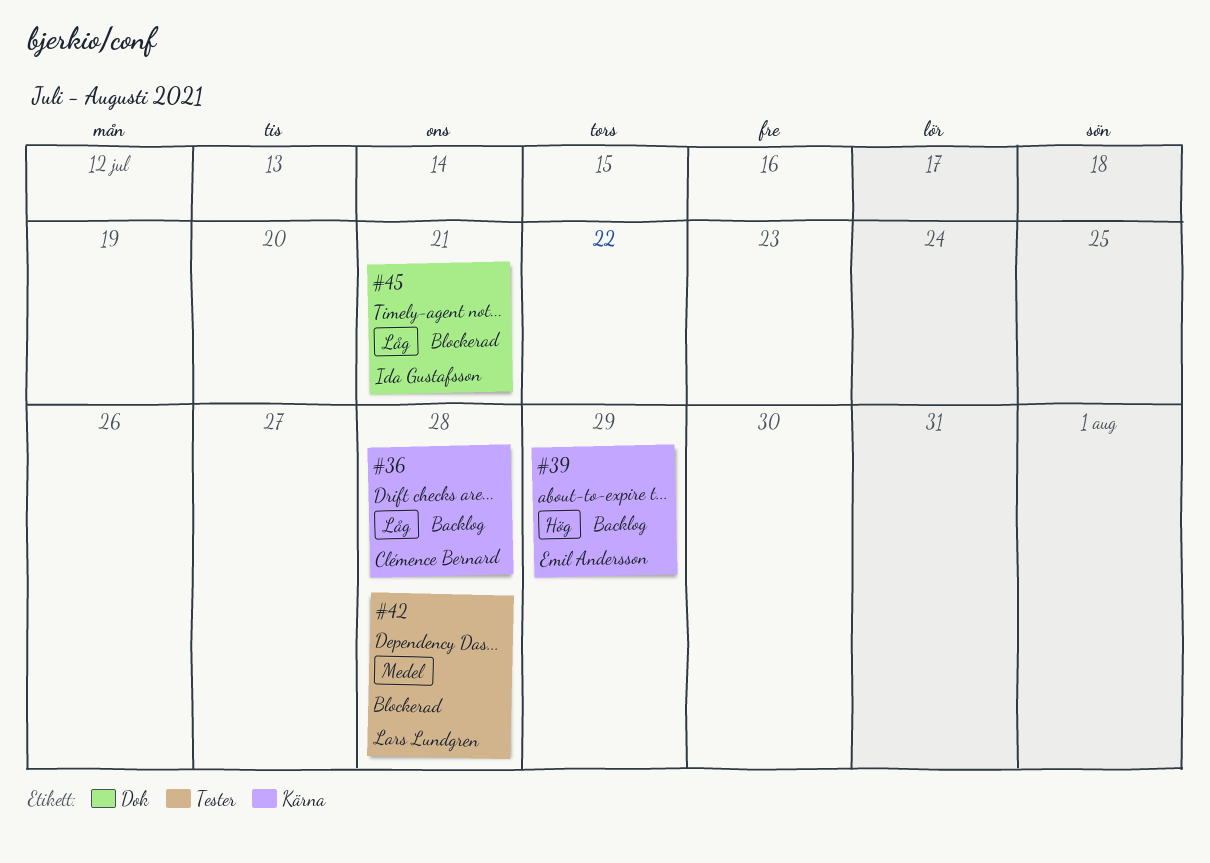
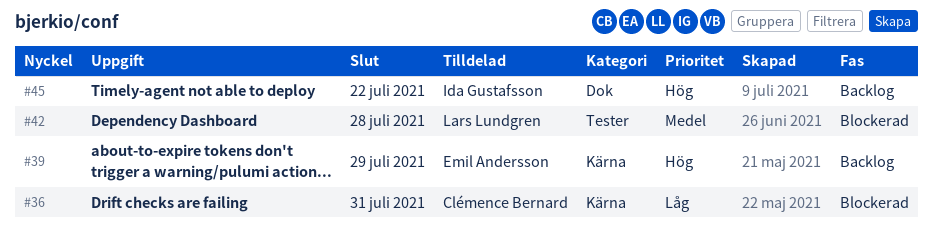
#36, status: Backlog -> Blockerad
#36, due: Jul 28 -> Jul 31
#45, status: Blockerad -> Backlog
#45, priority: Låg -> Hög
#45, due: Jul 21 -> Jul 22

